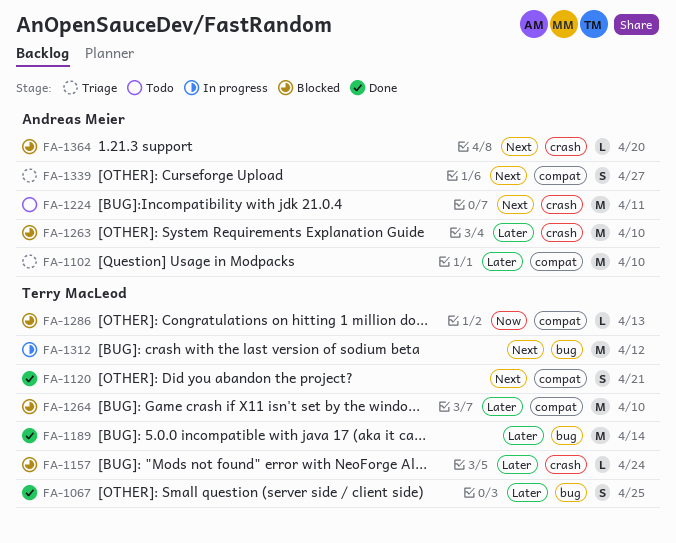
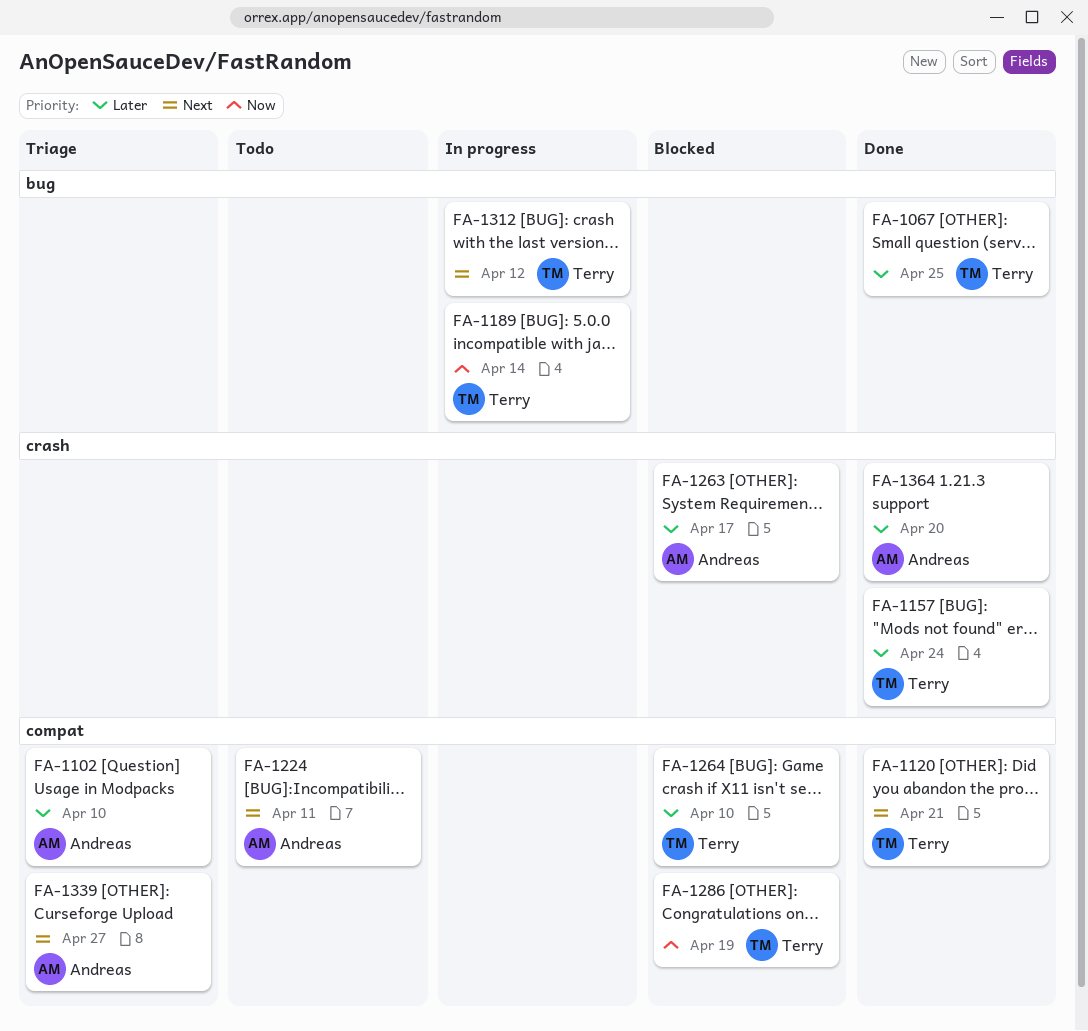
FA-1157, status: Blocked -> Done
FA-1189, status: Done -> In progress
FA-1189, priority: Later -> Now
FA-1224, label: crash -> compat
FA-1263, due: Apr 10 -> Apr 17
FA-1286, due: Apr 13 -> Apr 19
FA-1364, status: Blocked -> Done
FA-1364, priority: Next -> Later

